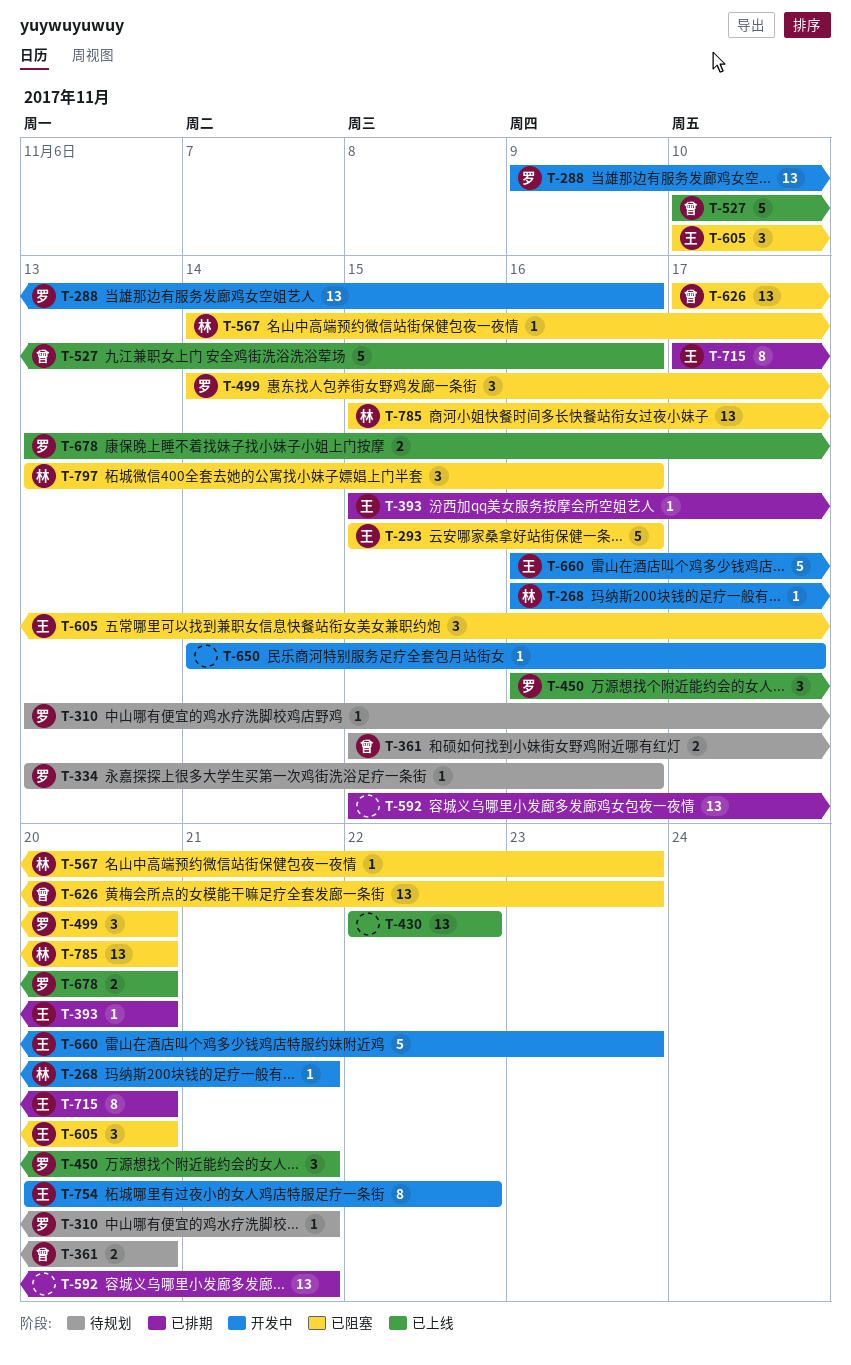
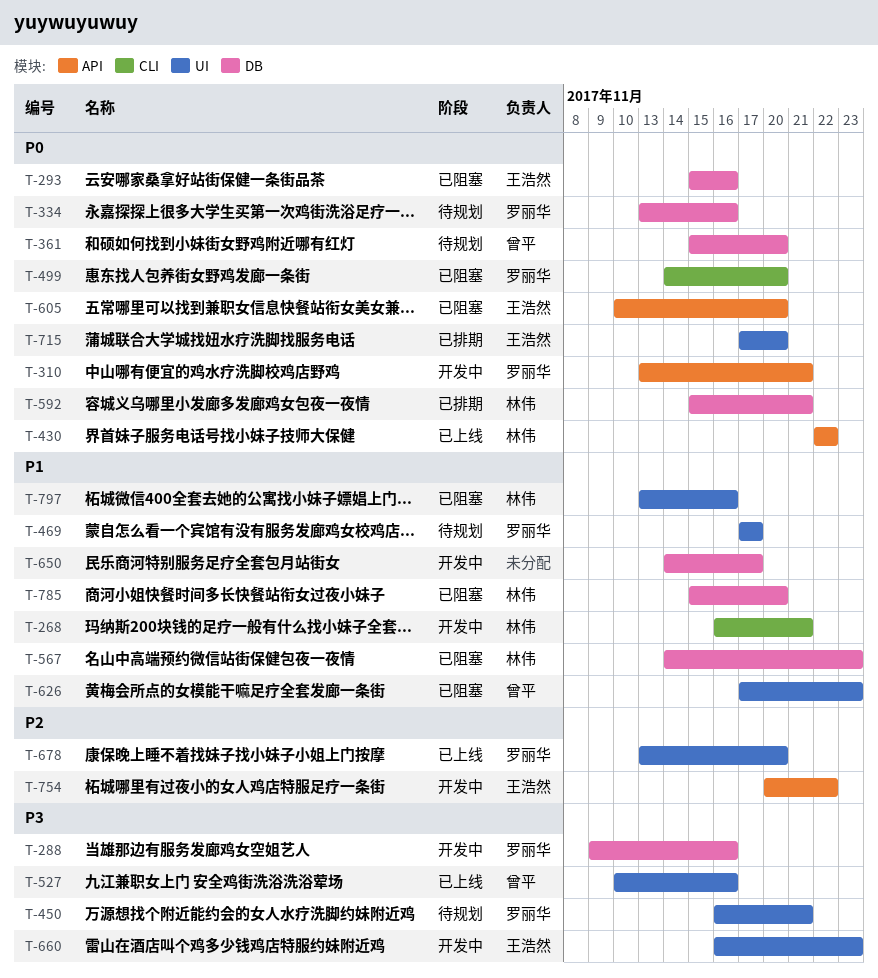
T-310, status: 待规划 -> 开发中
T-393: present -> none
T-430, owner: none -> 林伟
T-450, status: 已上线 -> 待规划
T-469: none -> present
T-592, owner: none -> 林伟

